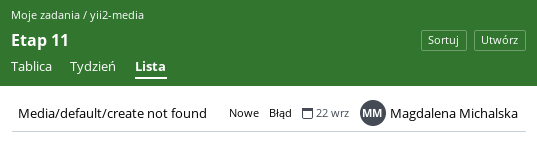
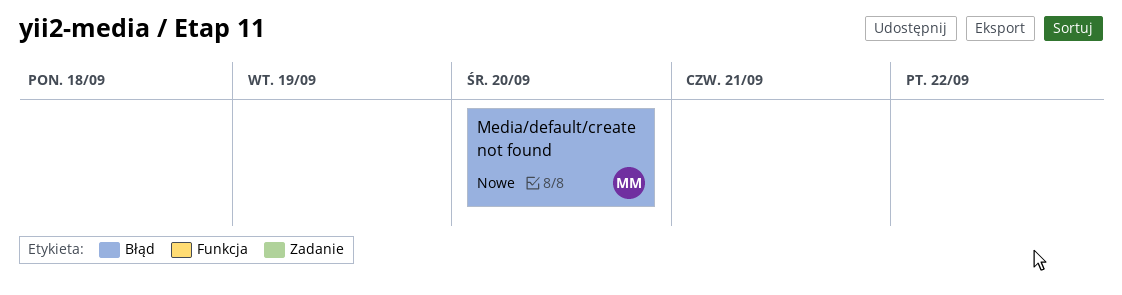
Media/default/create not found, due: Sep 22 -> Sep 20

